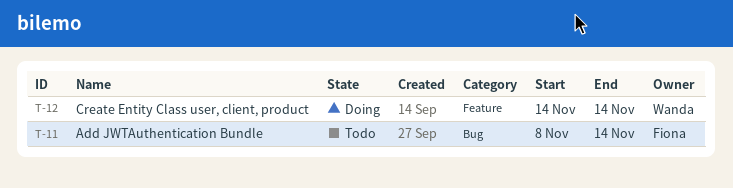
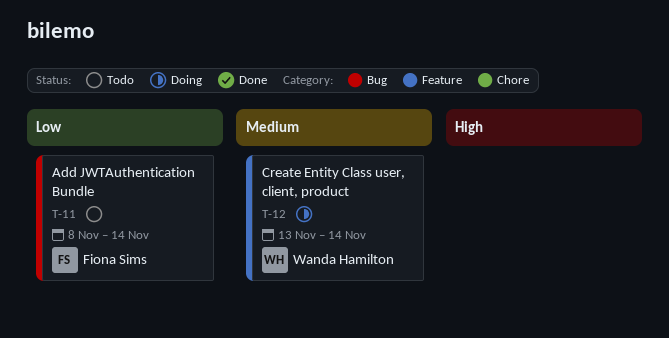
T-12, start: Nov 14 -> Nov 13

